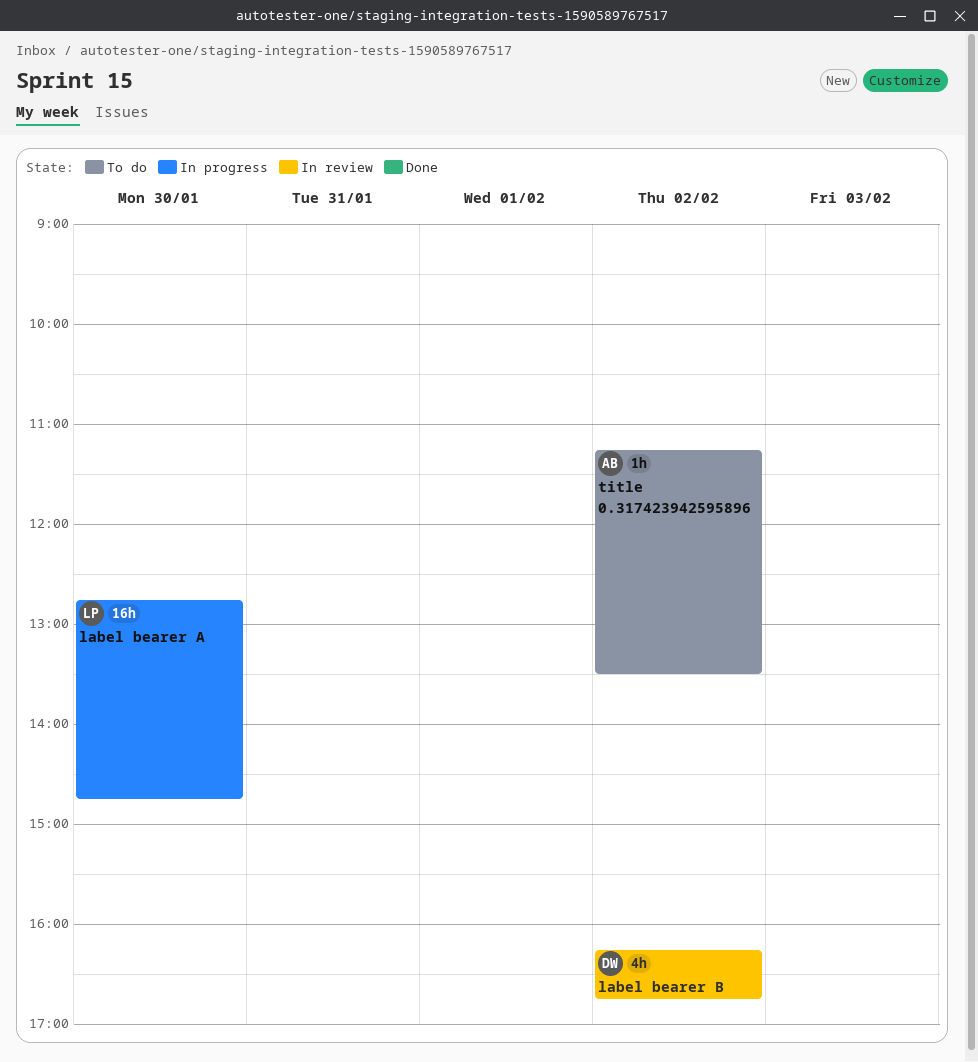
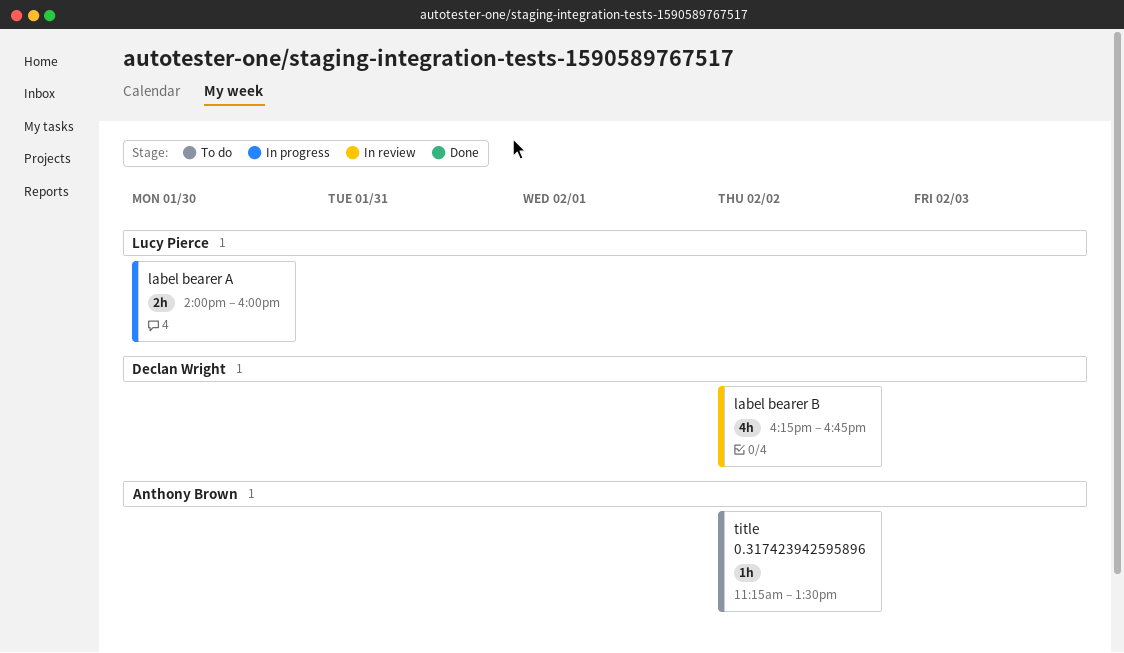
label bearer A, estimate: 16h -> 2h
label bearer A, begins: 12:45 -> 14:00
label bearer A, ends: 14:45 -> 16:00

